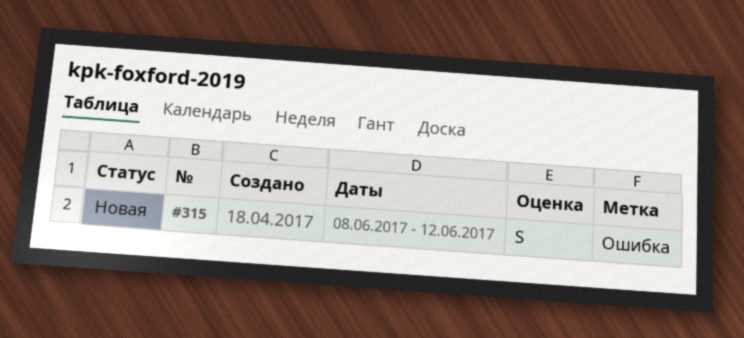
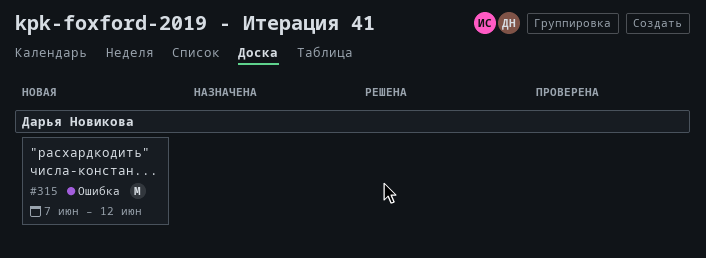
#315, estimate: S -> M
#315, start: Jun 8 -> Jun 7

